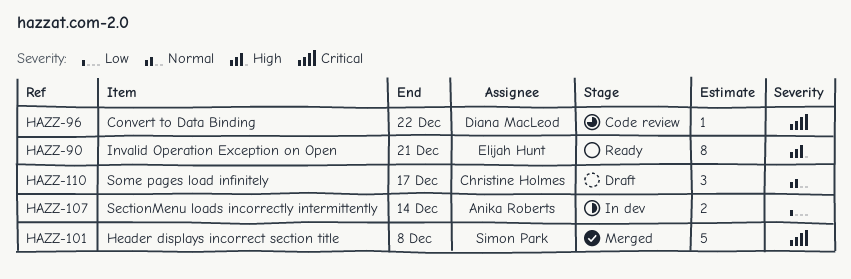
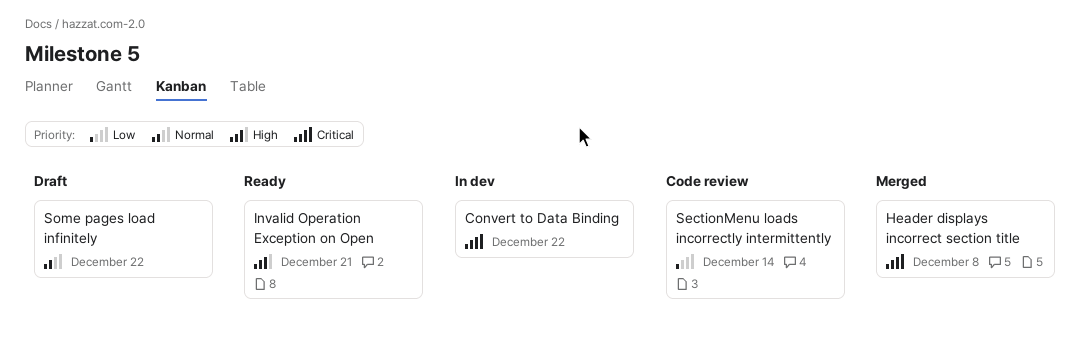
Convert to Data Binding, status: Code review -> In dev
SectionMenu loads incorrectly intermittently, status: In dev -> Code review
Some pages load infinitely, due: Dec 17 -> Dec 22

